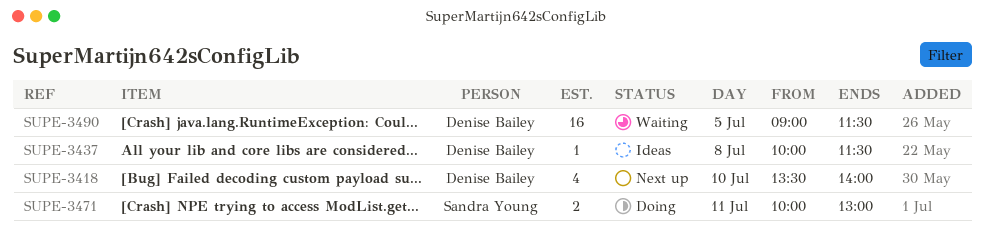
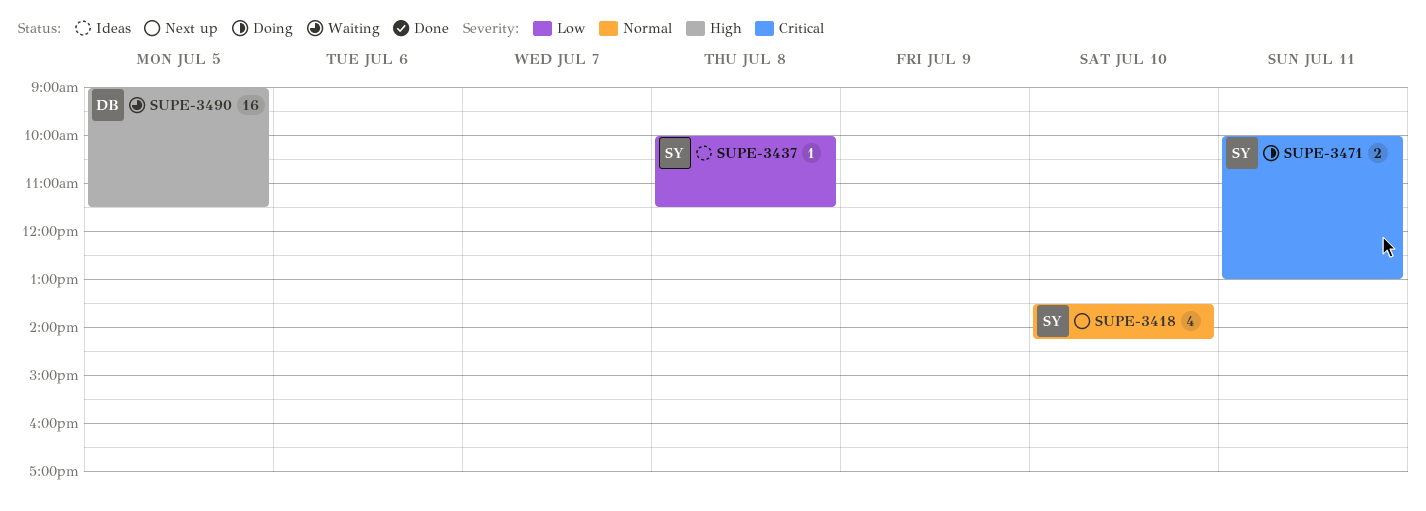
SUPE-3418, owner: Denise Bailey -> Sandra Young
SUPE-3418, ends: 14:00 -> 14:15
SUPE-3437, owner: Denise Bailey -> Sandra Young

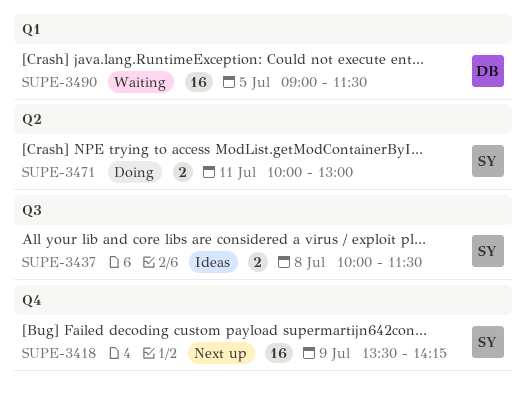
SUPE-3418, estimate: 4 -> 16
SUPE-3418, day: Jul 10 -> Jul 9
SUPE-3437, estimate: 1 -> 2

